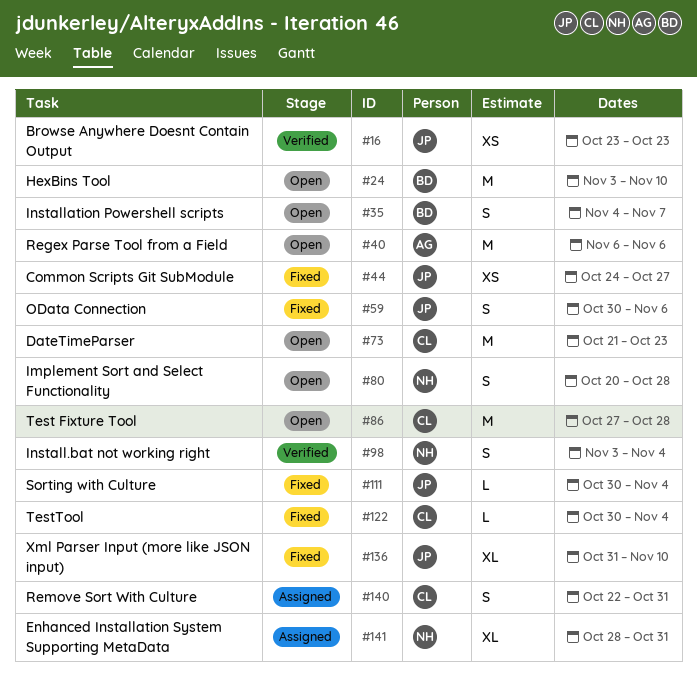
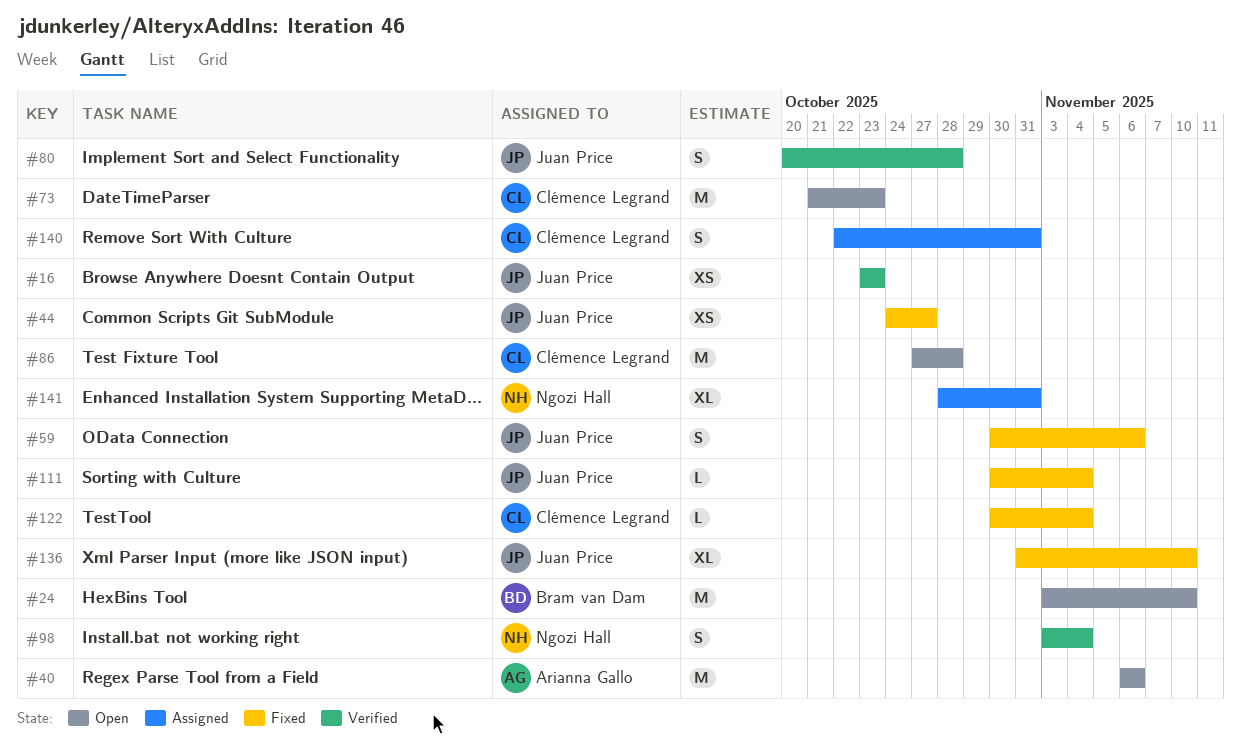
#35: present -> none
#80, status: Open -> Verified
#80, owner: Ngozi Hall -> Juan Price

